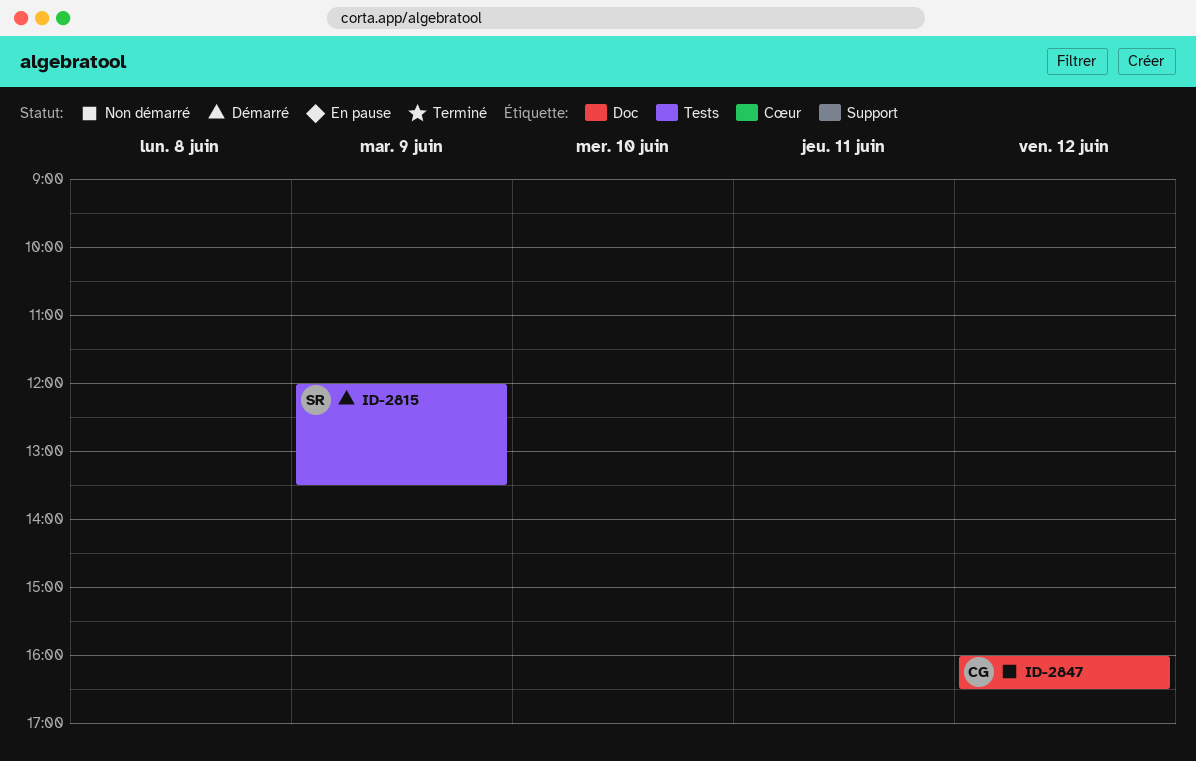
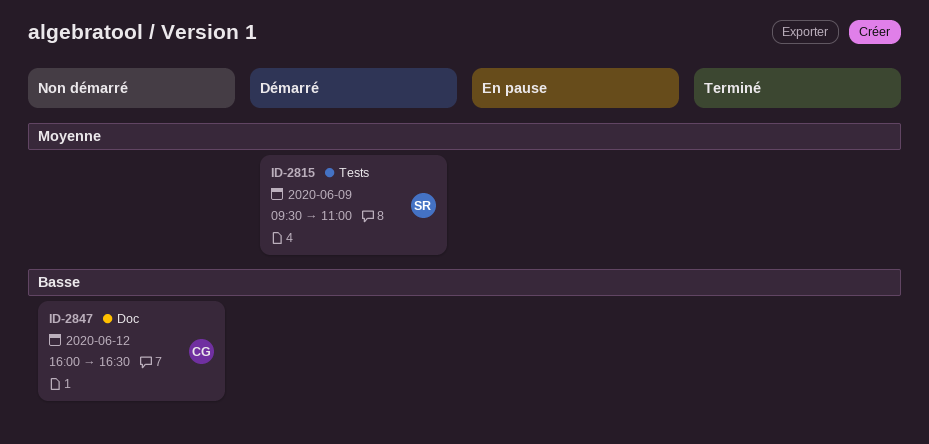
ID-2815, begins: 12:00 -> 09:30
ID-2815, ends: 13:30 -> 11:00

